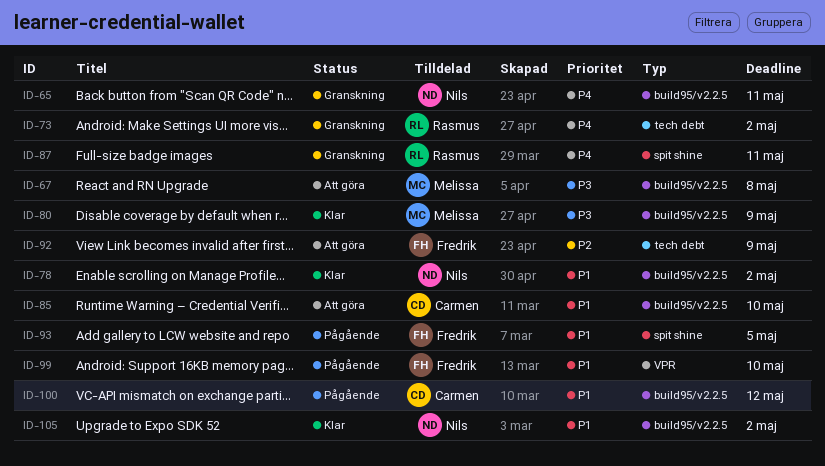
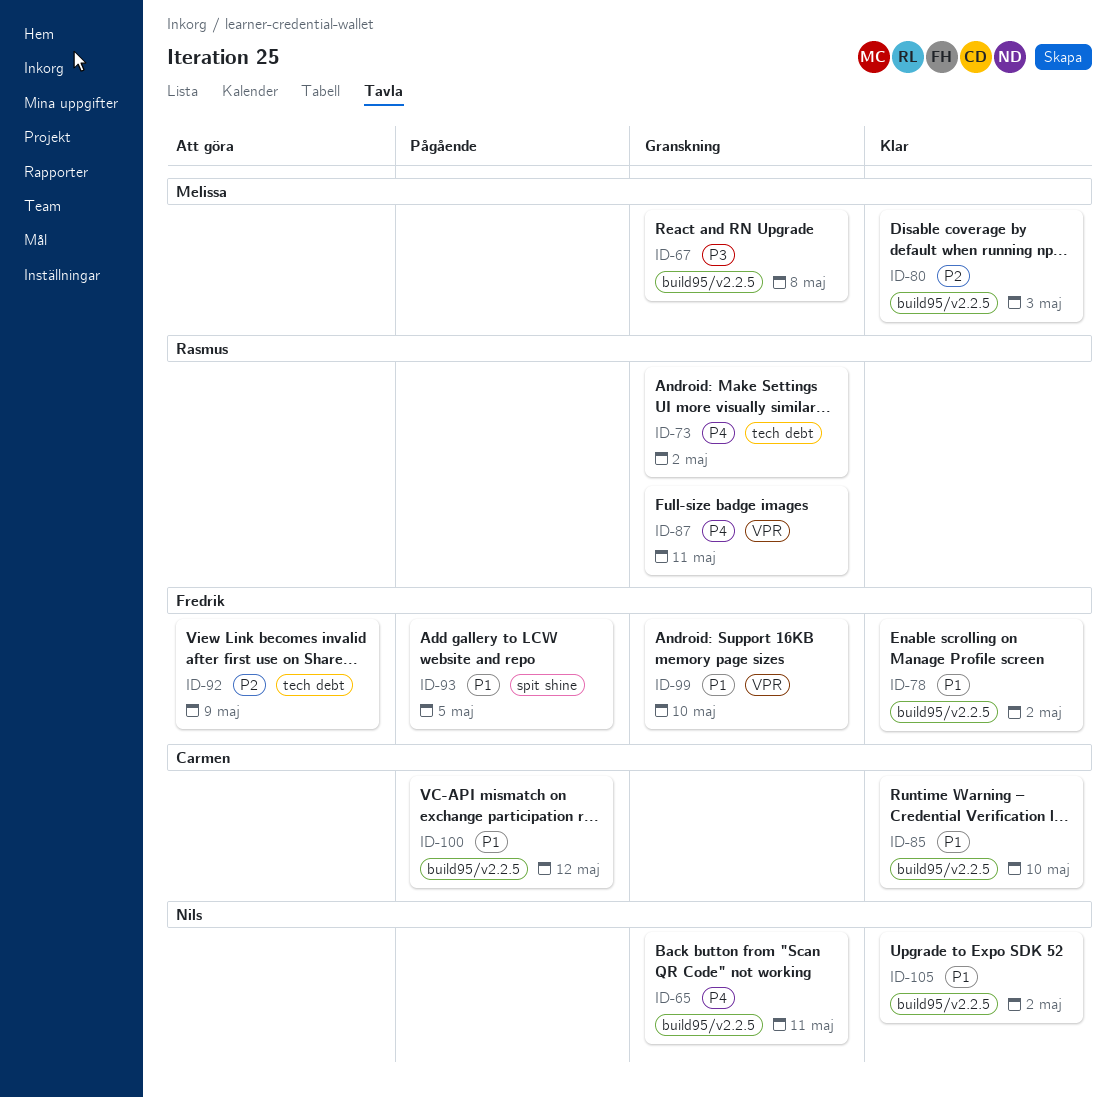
ID-67, status: Att göra -> Granskning
ID-78, owner: Nils -> Fredrik
ID-80, priority: P3 -> P2
ID-80, due: May 9 -> May 3
ID-85, status: Att göra -> Klar
ID-87, label: spit shine -> VPR
ID-99, status: Pågående -> Granskning

